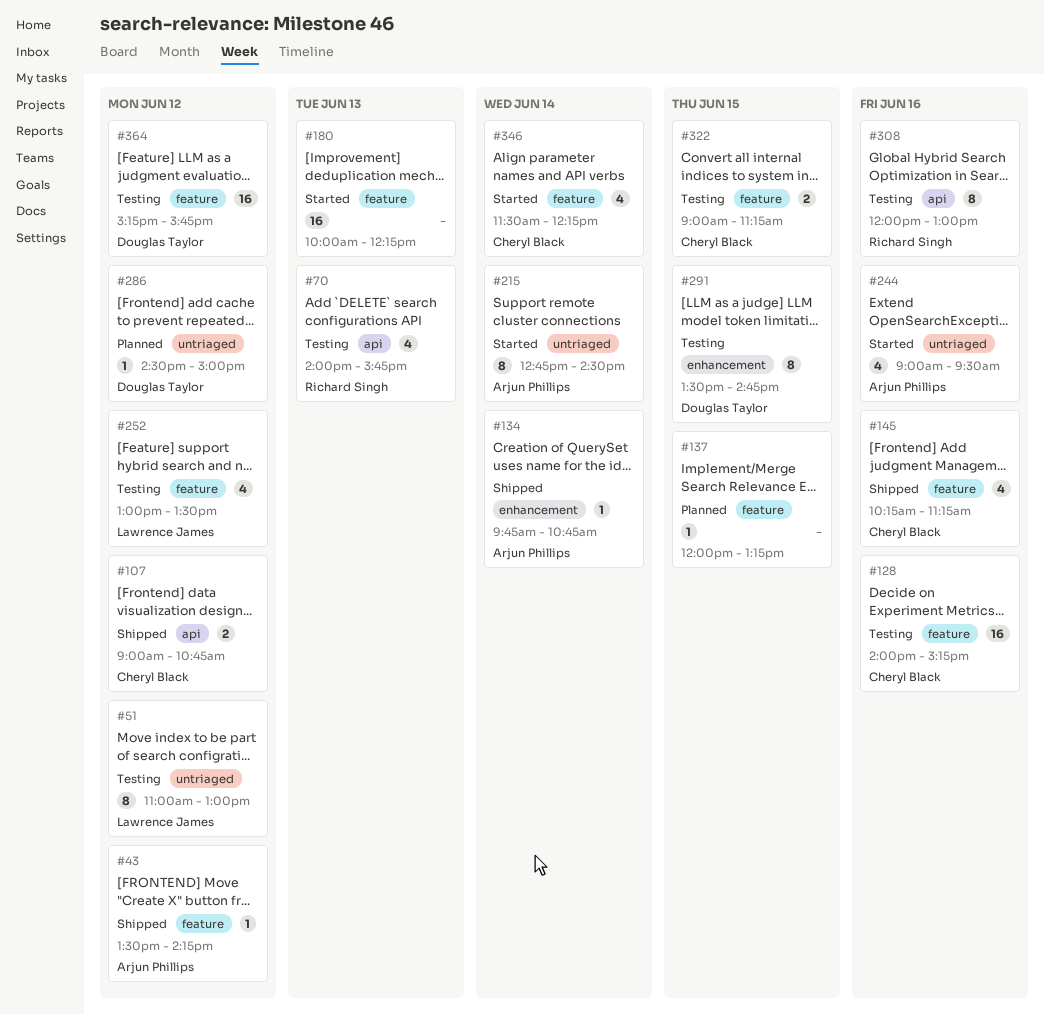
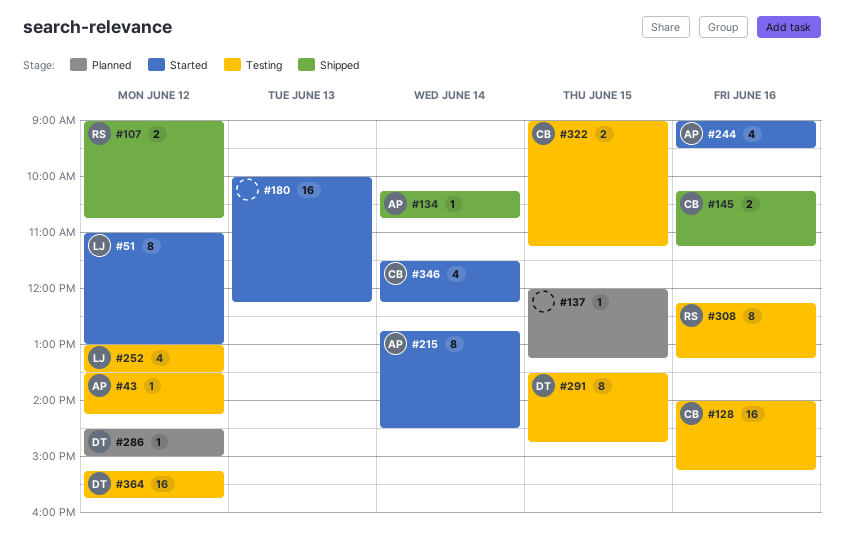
#43, status: Shipped -> Testing
#51, status: Testing -> Started
#70: present -> none
#107, owner: Cheryl Black -> Richard Singh
#134, begins: 09:45 -> 10:15
#145, estimate: 4 -> 2
#308, begins: 12:00 -> 12:15
#308, ends: 13:00 -> 13:15

